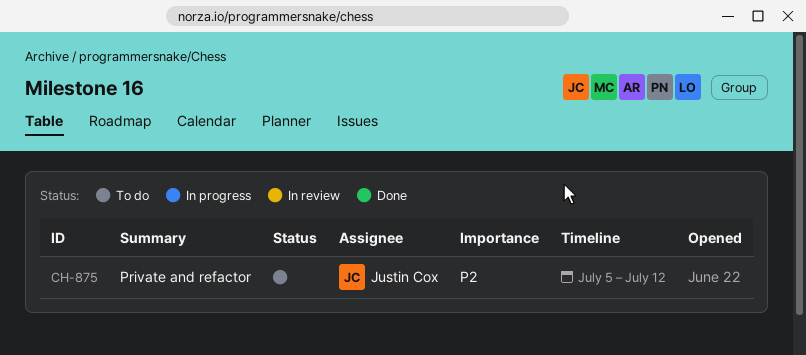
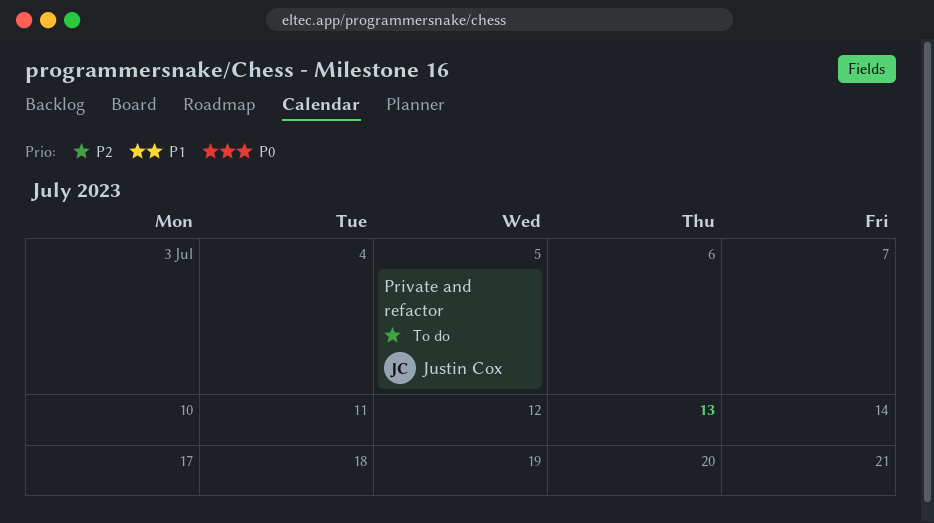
Private and refactor, due: Jul 12 -> Jul 5

